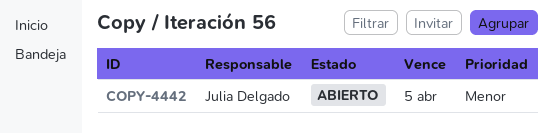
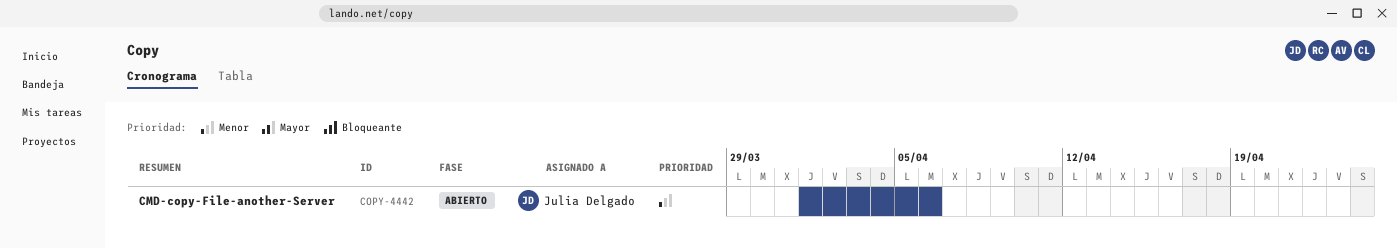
COPY-4442, due: Apr 5 -> Apr 6

